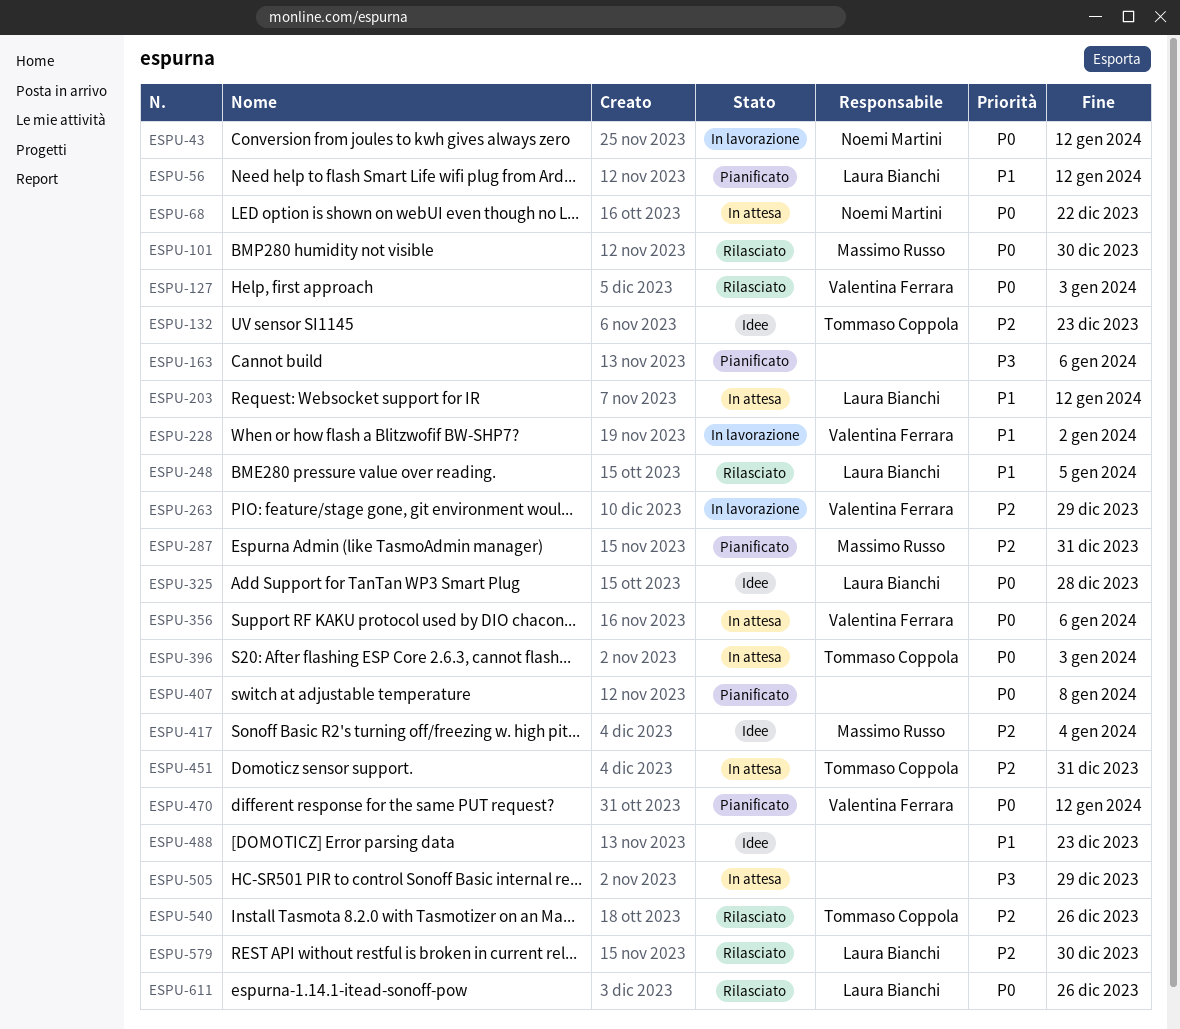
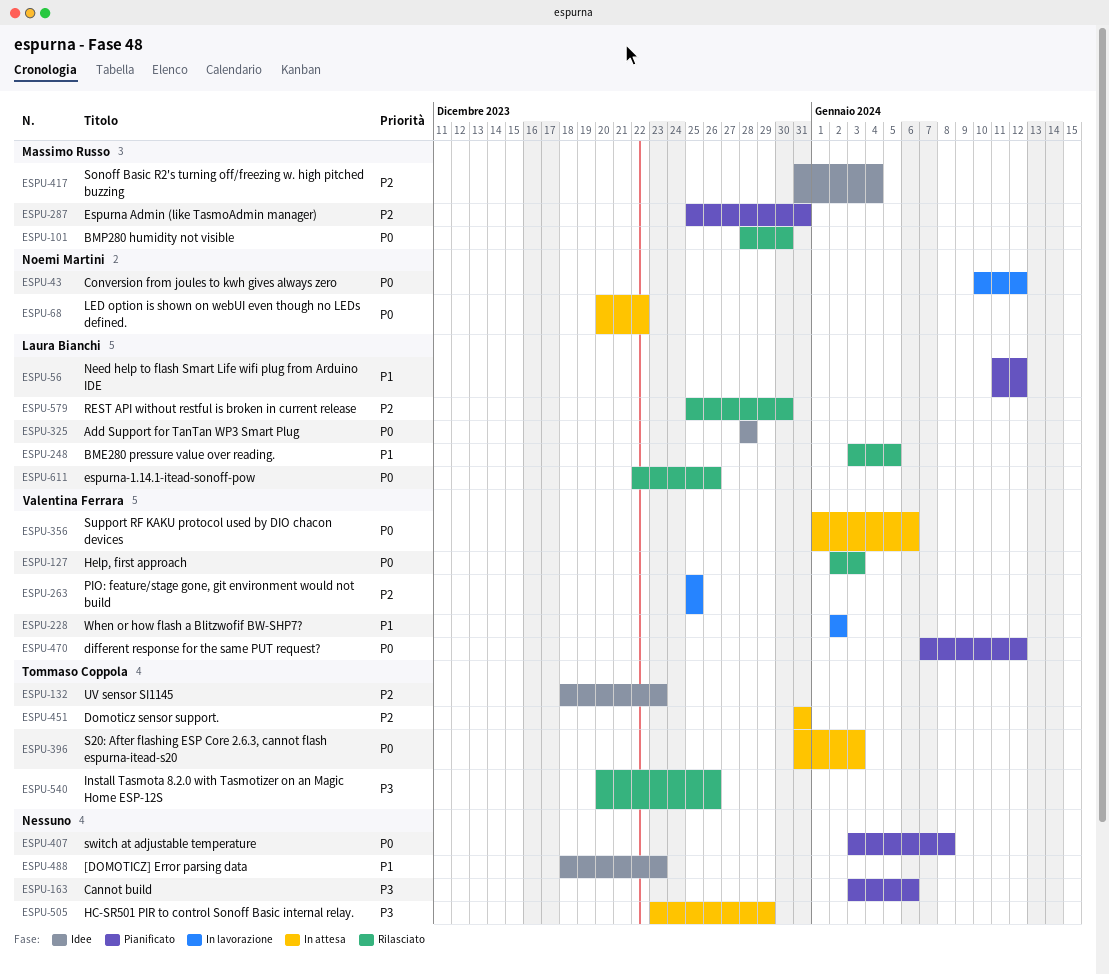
ESPU-203: present -> none
ESPU-263, due: Dec 29 -> Dec 25
ESPU-540, priority: P2 -> P3

